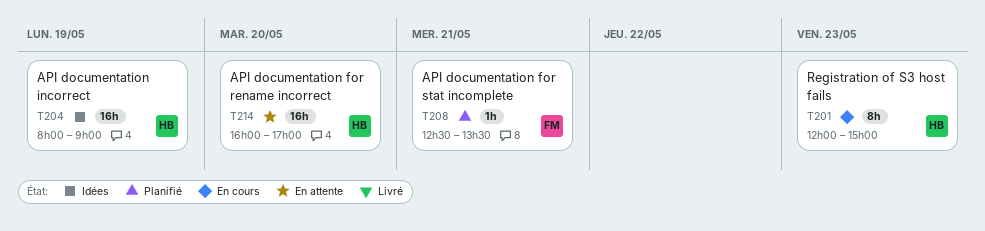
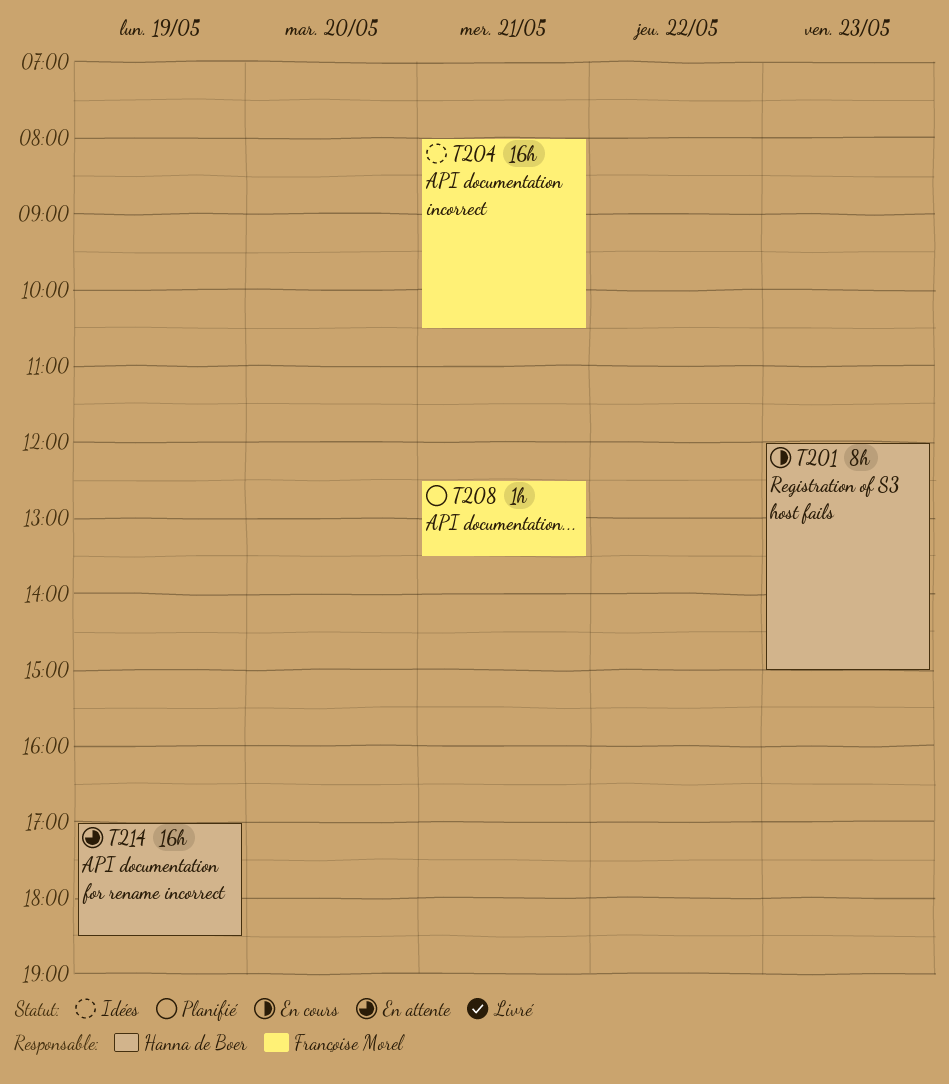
T204, owner: Hanna de Boer -> Françoise Morel
T204, day: May 19 -> May 21
T204, ends: 09:00 -> 10:30
T214, day: May 20 -> May 19
T214, begins: 16:00 -> 17:00
T214, ends: 17:00 -> 18:30

